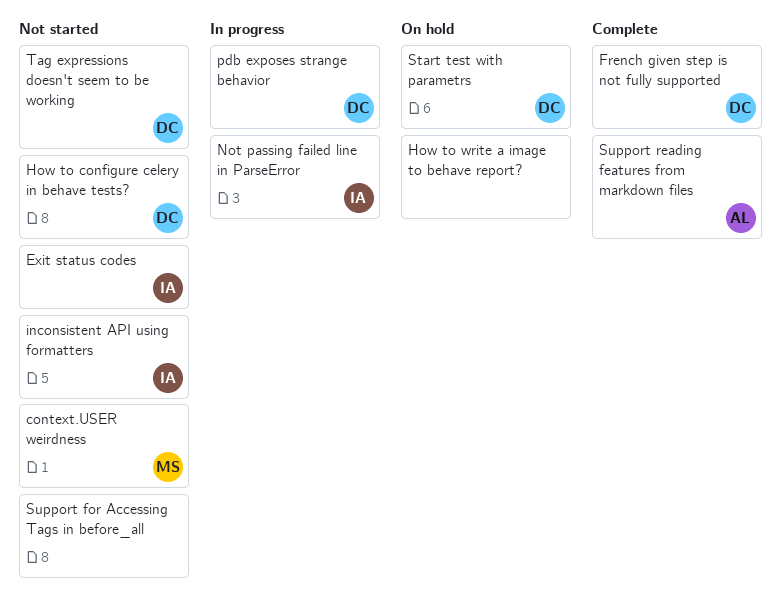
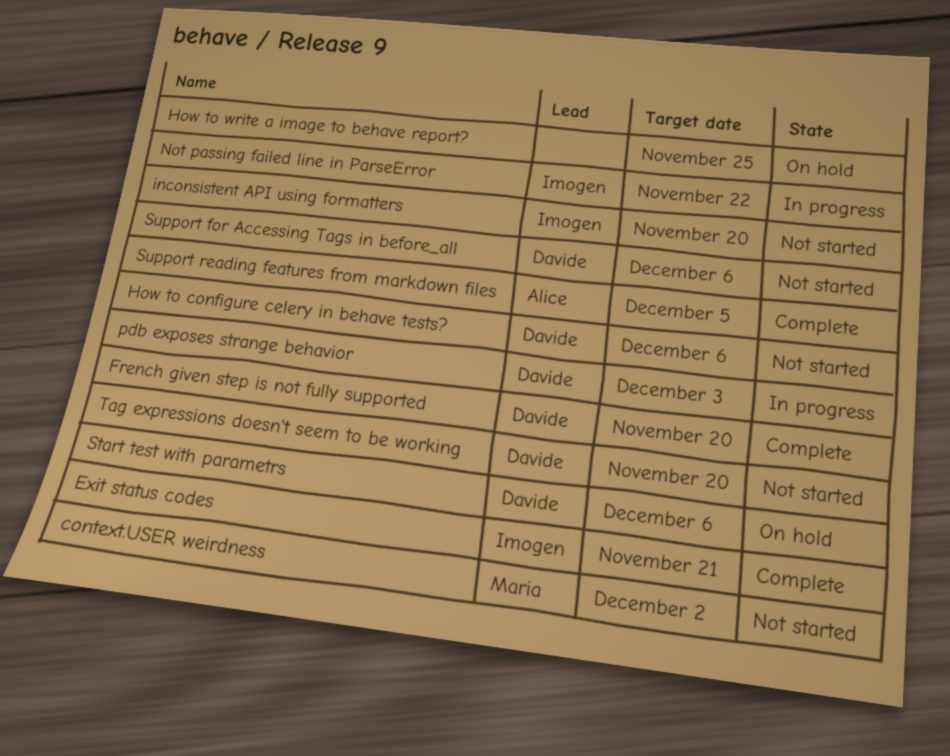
Exit status codes, status: Not started -> Complete
Support for Accessing Tags in before_all, owner: none -> Davide

